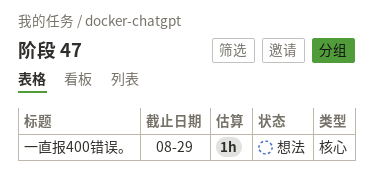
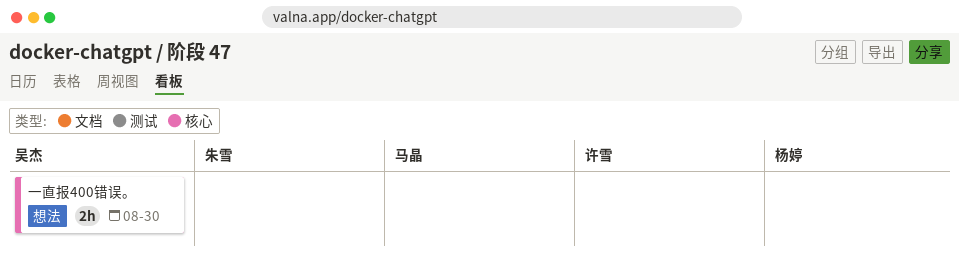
一直报400错误。, estimate: 1h -> 2h
一直报400错误。, due: Aug 29 -> Aug 30

